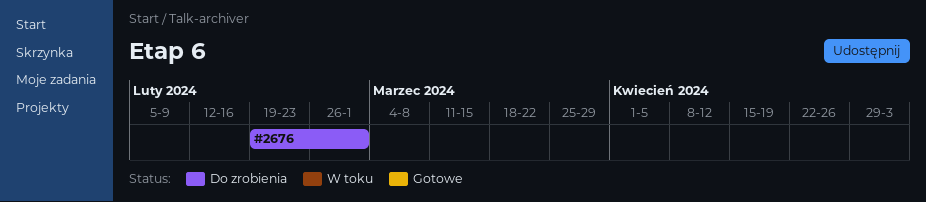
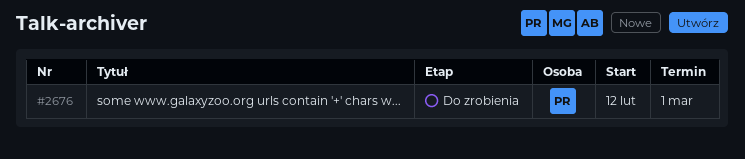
#2676, start: Feb 19 -> Feb 12

